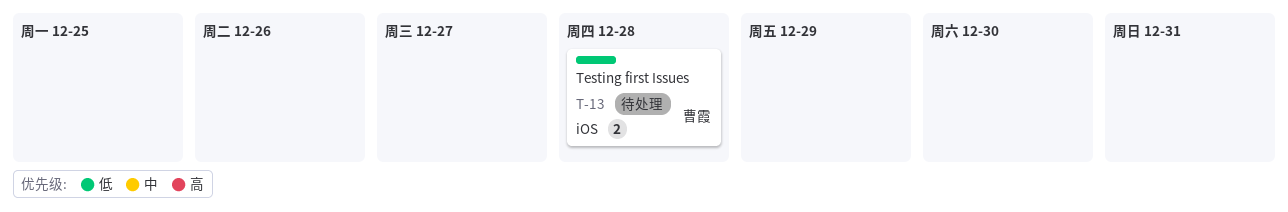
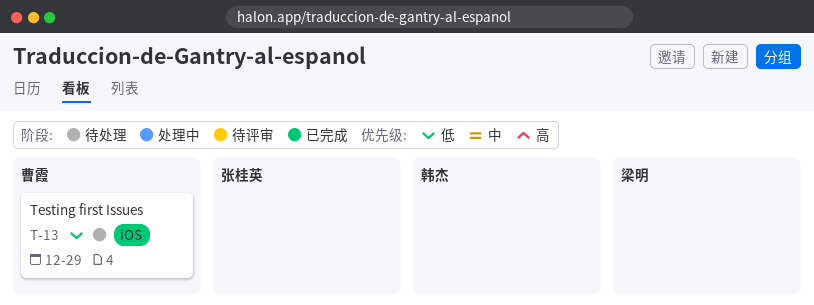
T-13, due: Dec 28 -> Dec 29

